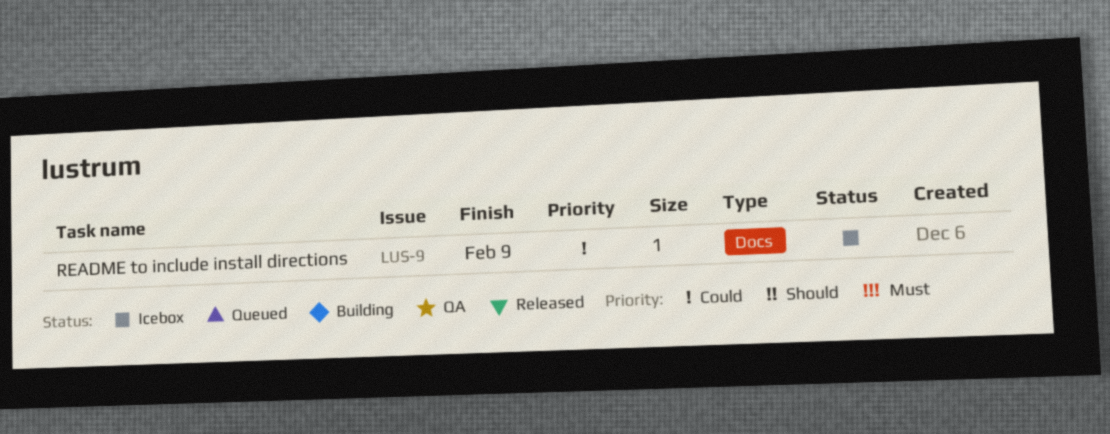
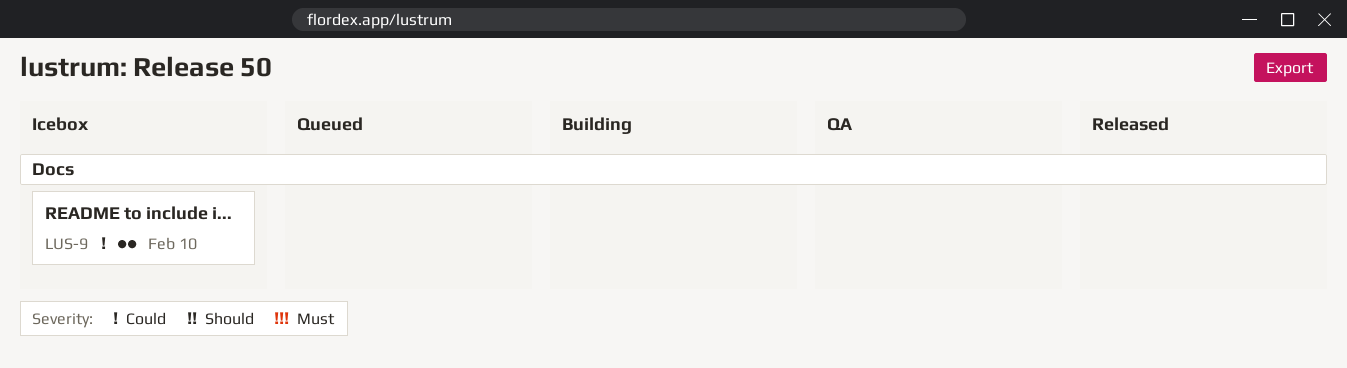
LUS-9, estimate: 1 -> 2
LUS-9, due: Feb 9 -> Feb 10

